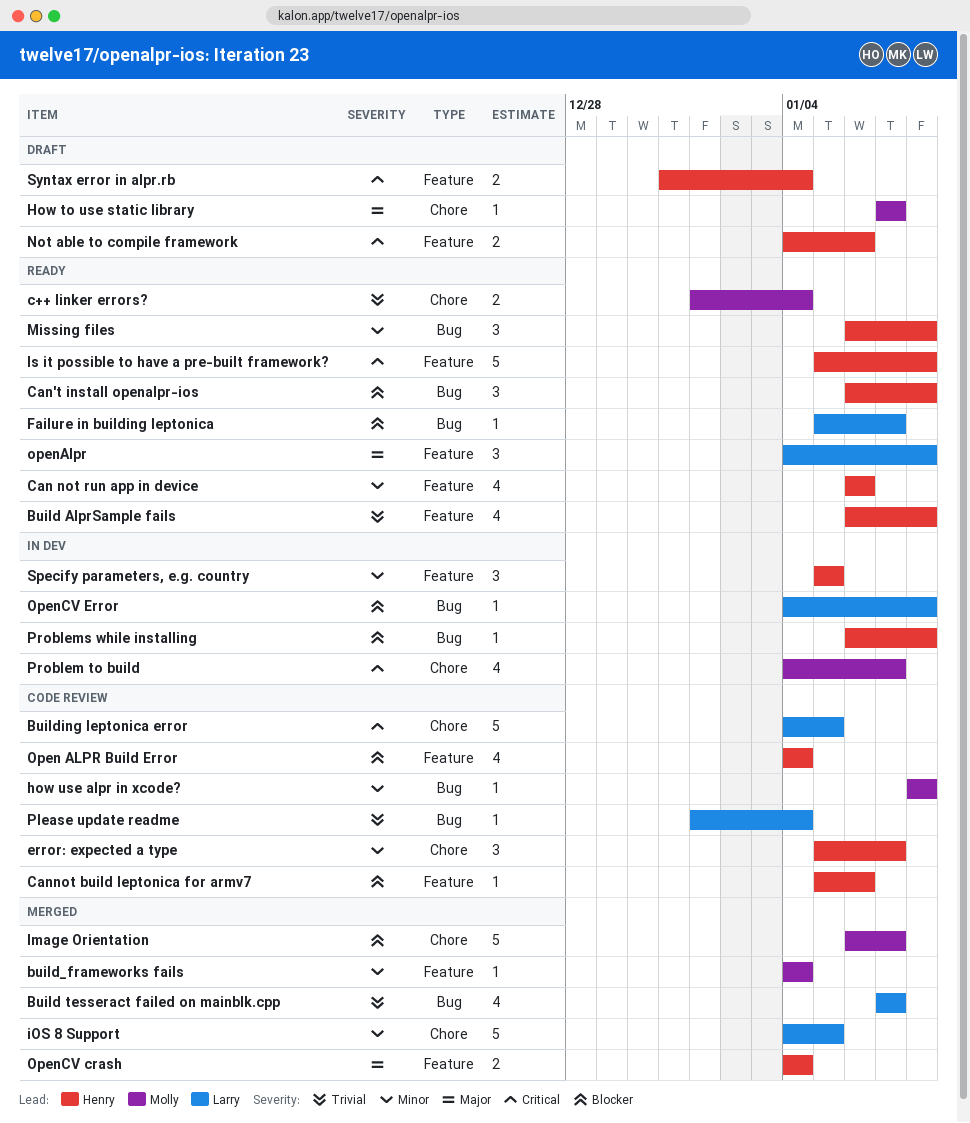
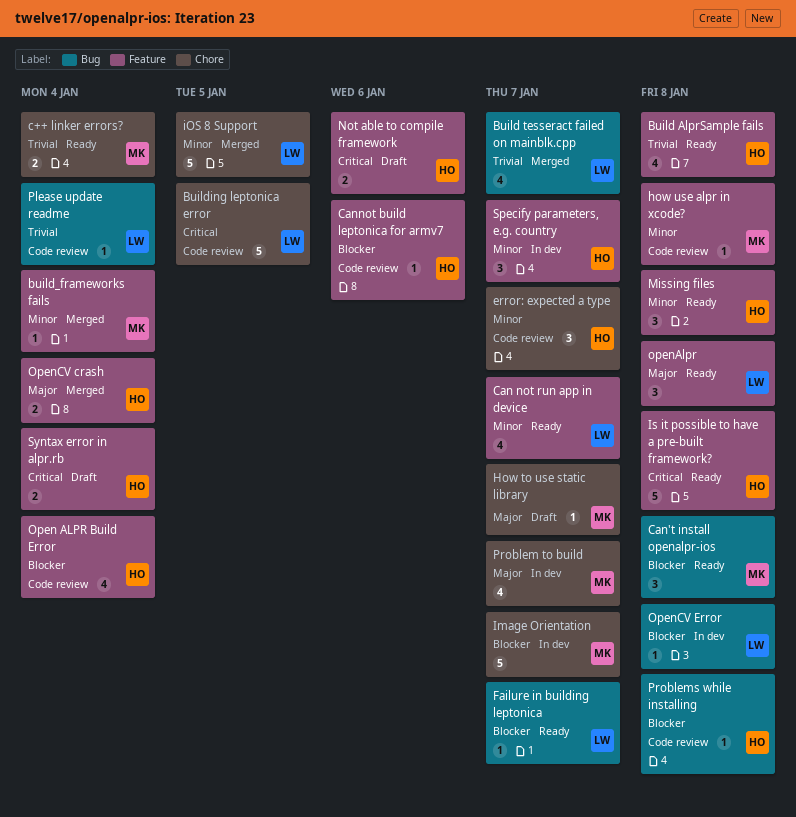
Can not run app in device, owner: Henry -> Larry
Can not run app in device, due: Jan 6 -> Jan 7
Can't install openalpr-ios, owner: Henry -> Molly
how use alpr in xcode?, label: Bug -> Feature
Image Orientation, status: Merged -> In dev
Missing files, label: Bug -> Feature
Problem to build, priority: Critical -> Major
Problems while installing, status: In dev -> Code review
Specify parameters, e.g. country, due: Jan 5 -> Jan 7

